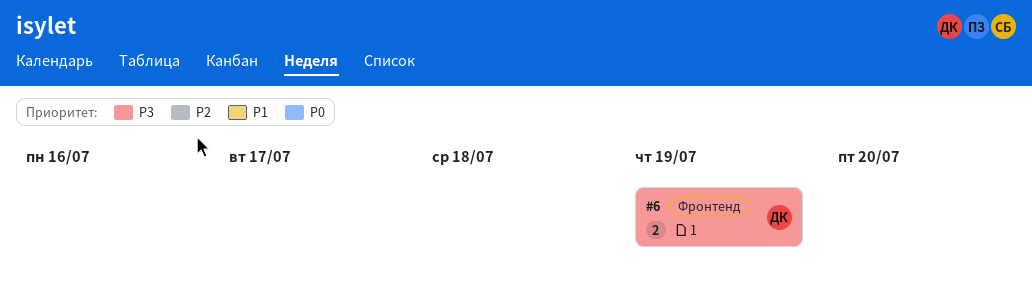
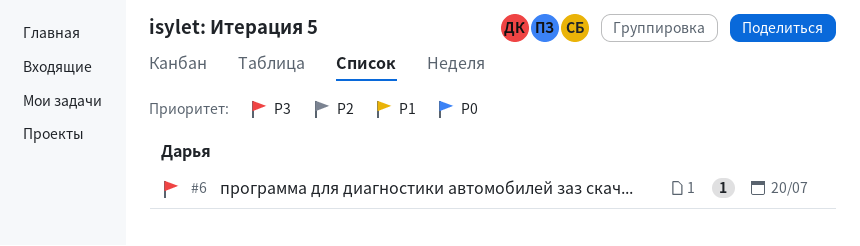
#6, estimate: 2 -> 1
#6, due: Jul 19 -> Jul 20

